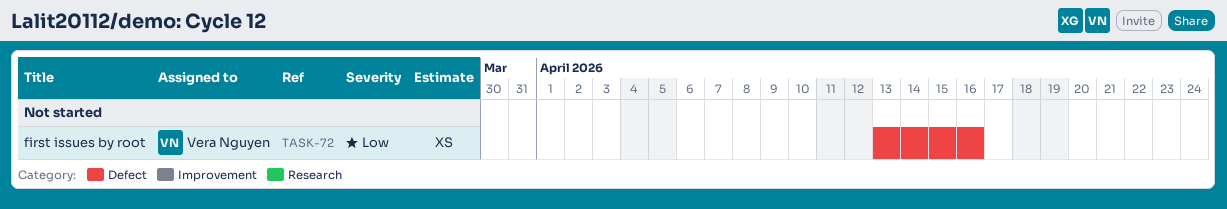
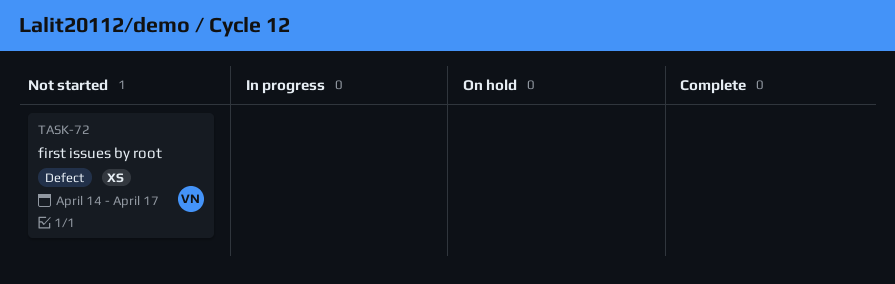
TASK-72, start: Apr 13 -> Apr 14
TASK-72, due: Apr 16 -> Apr 17

